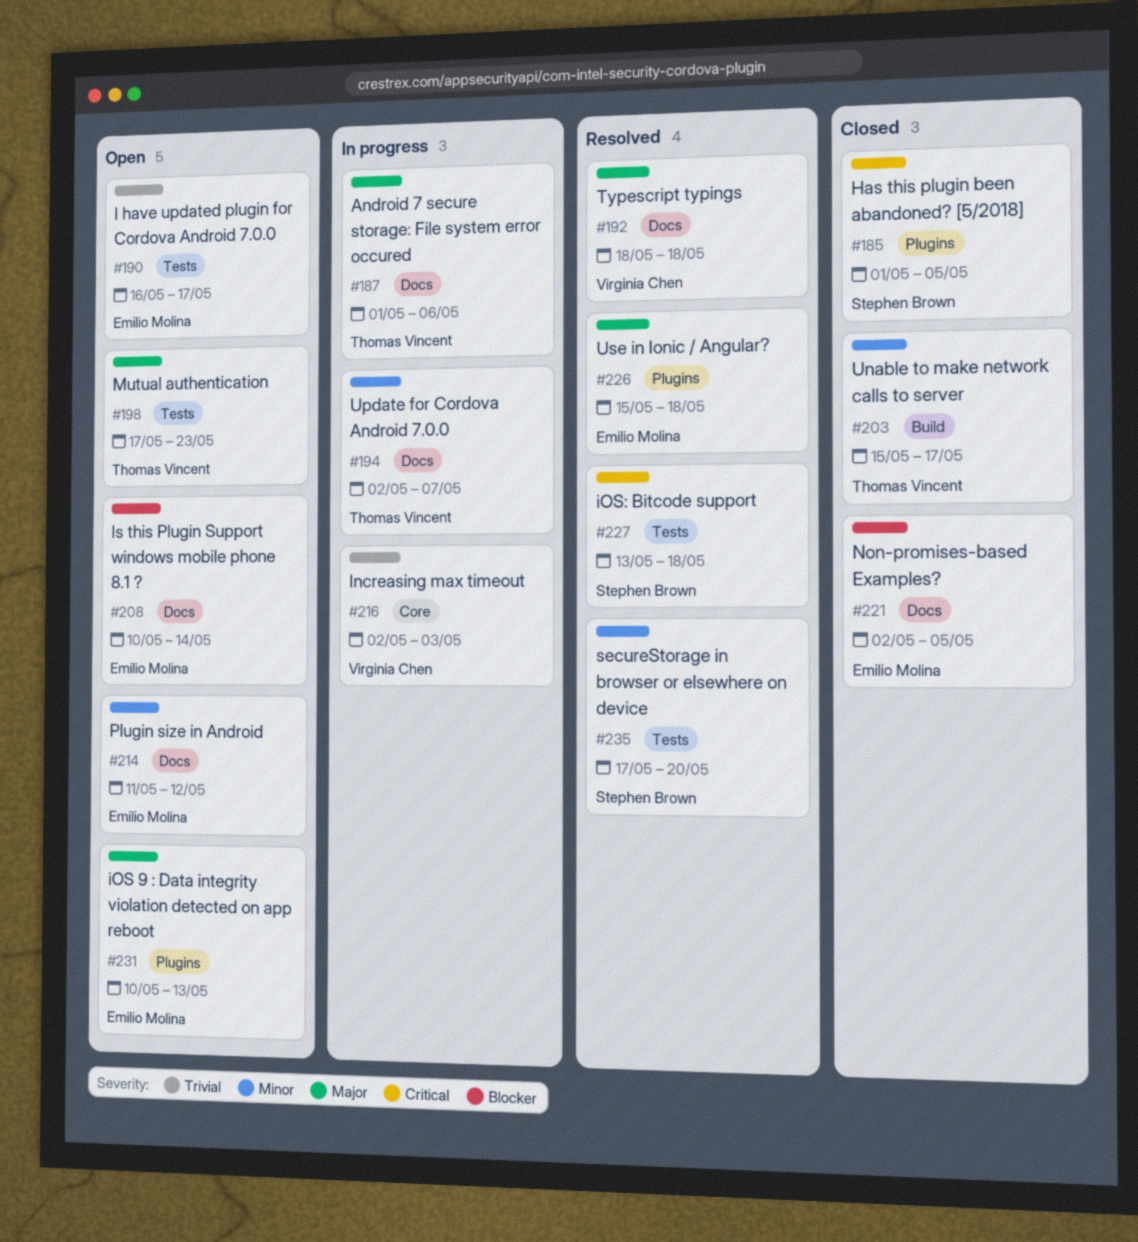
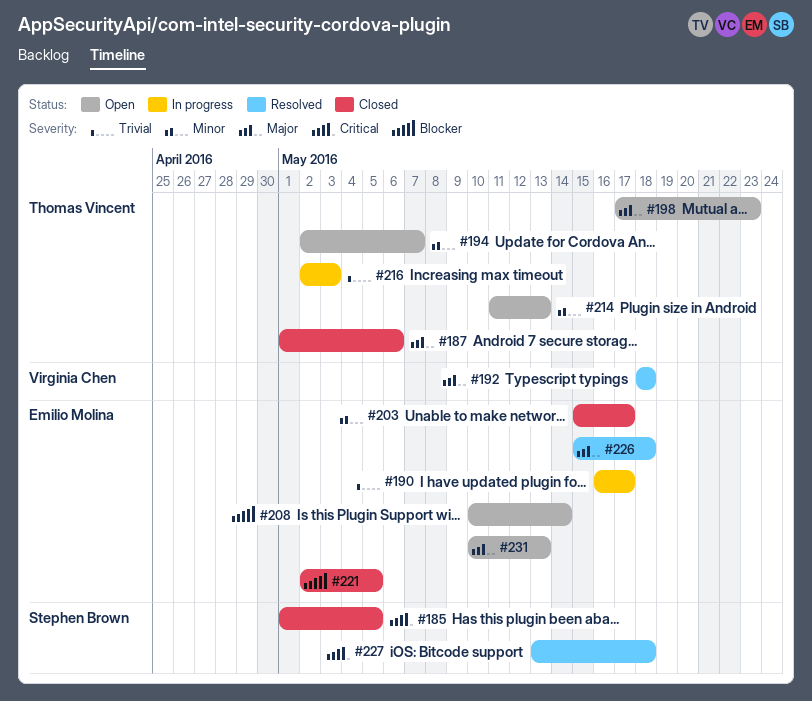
#187, status: In progress -> Closed
#190, status: Open -> In progress
#194, status: In progress -> Open
#203, owner: Thomas Vincent -> Emilio Molina
#214, owner: Emilio Molina -> Thomas Vincent
#214, due: May 12 -> May 13
#216, owner: Virginia Chen -> Thomas Vincent
#235: present -> none

